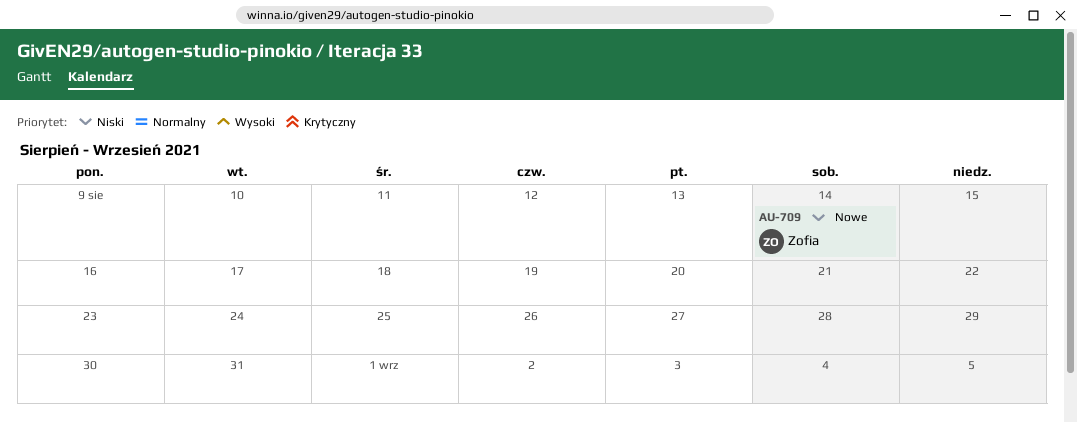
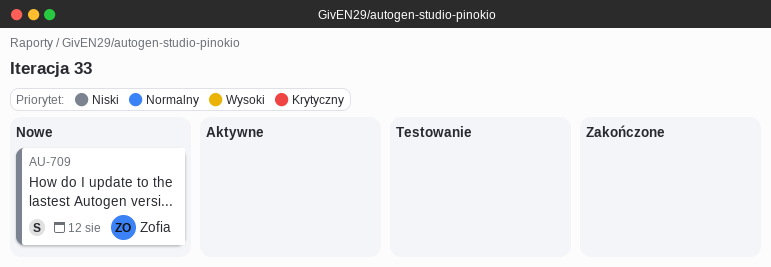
AU-709, due: Aug 14 -> Aug 12

